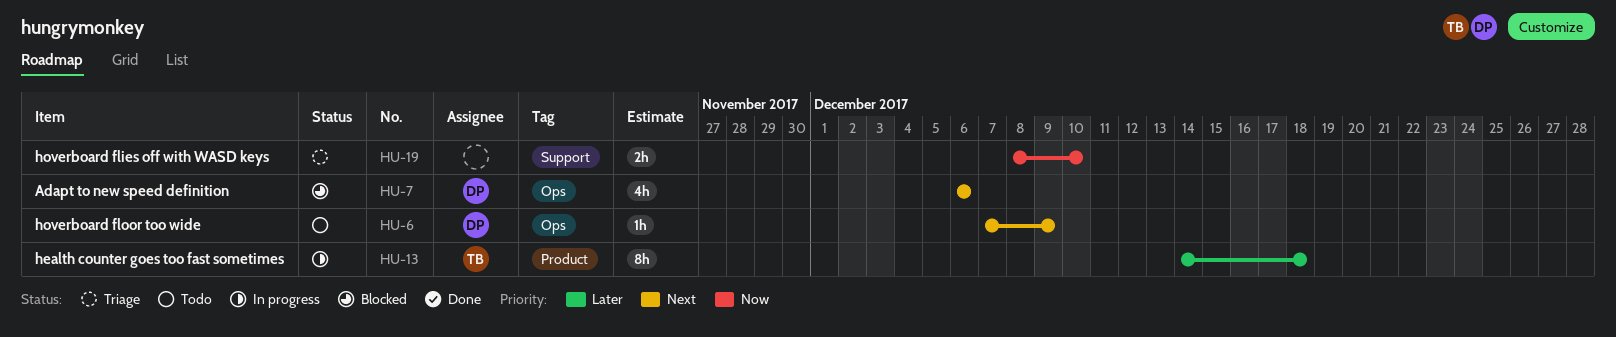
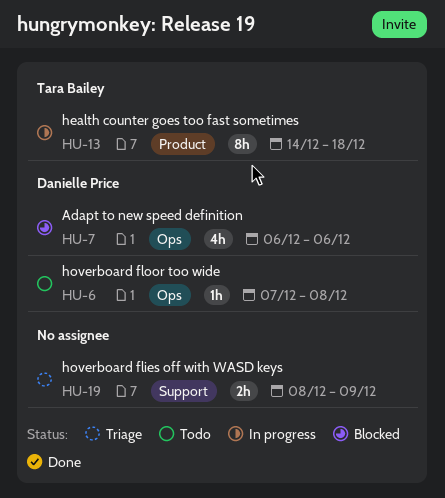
HU-6, due: Dec 9 -> Dec 8
HU-19, due: Dec 10 -> Dec 9

